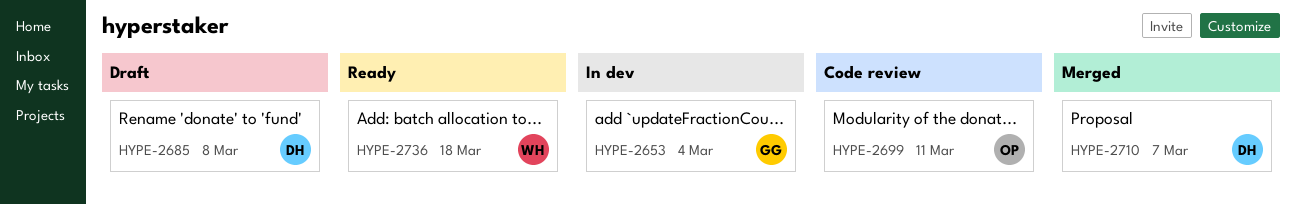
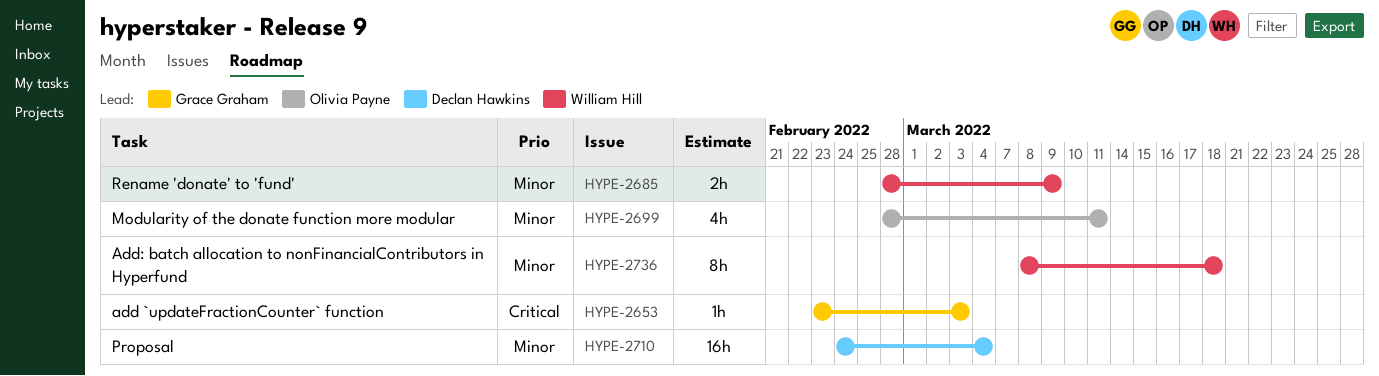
HYPE-2653, due: Mar 4 -> Mar 3
HYPE-2685, owner: Declan Hawkins -> William Hill
HYPE-2685, due: Mar 8 -> Mar 9
HYPE-2710, due: Mar 7 -> Mar 4

